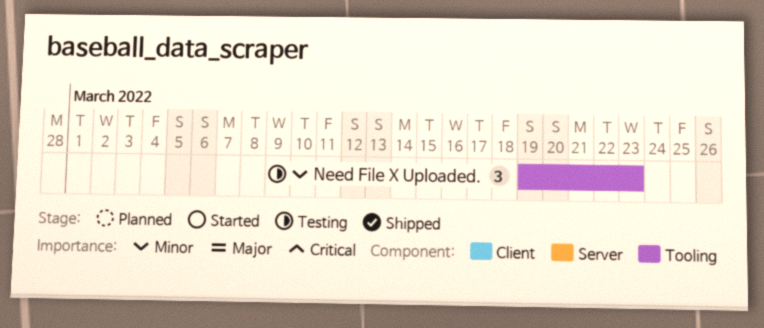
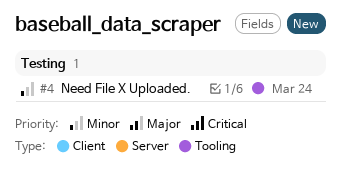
Need File X Uploaded., due: Mar 23 -> Mar 24

